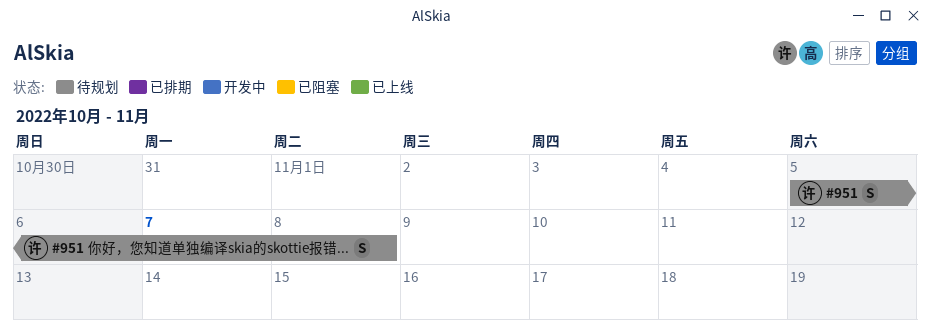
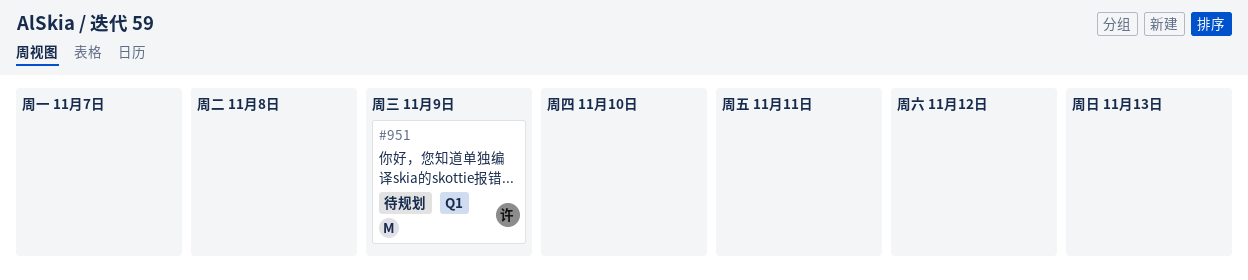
#951, estimate: S -> M
#951, due: Nov 8 -> Nov 9

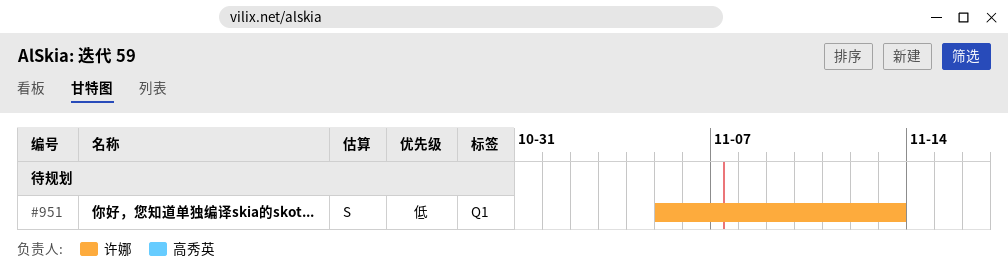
#951, estimate: M -> S
#951, due: Nov 9 -> Nov 13

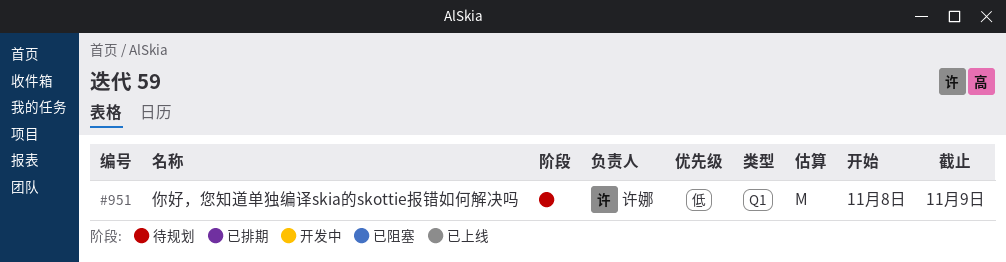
#951, estimate: S -> M
#951, start: Nov 5 -> Nov 8
#951, due: Nov 13 -> Nov 9

